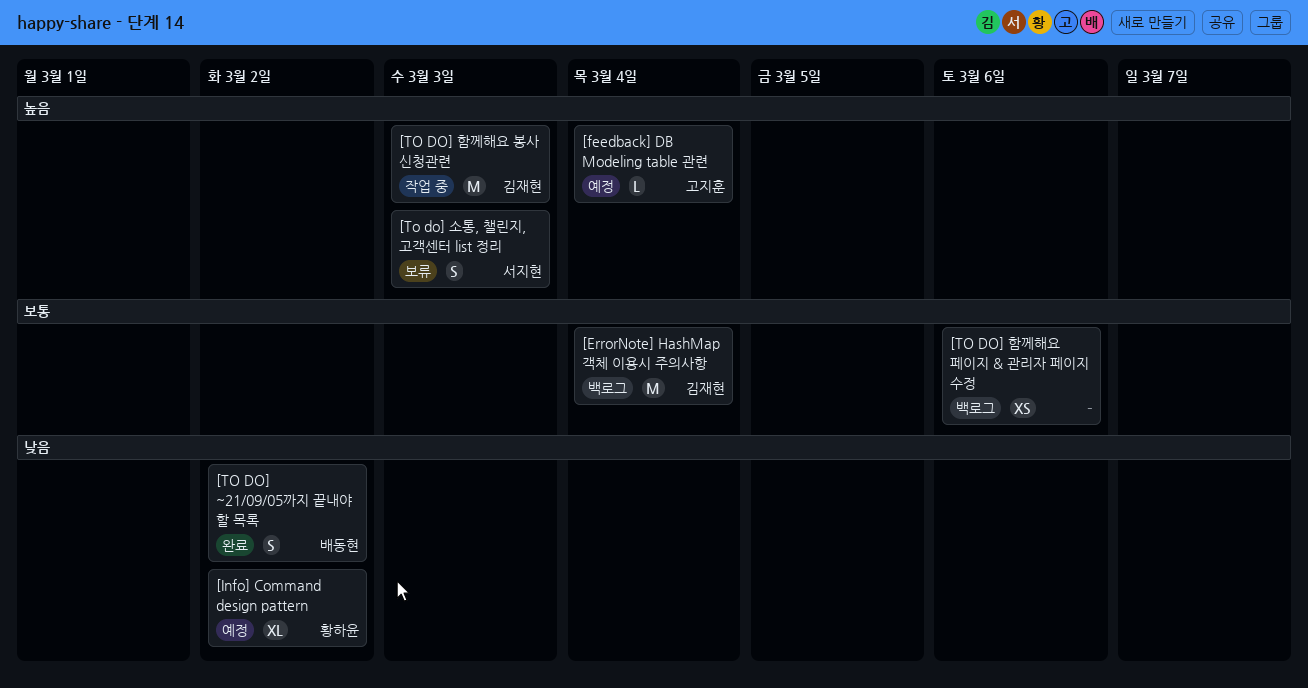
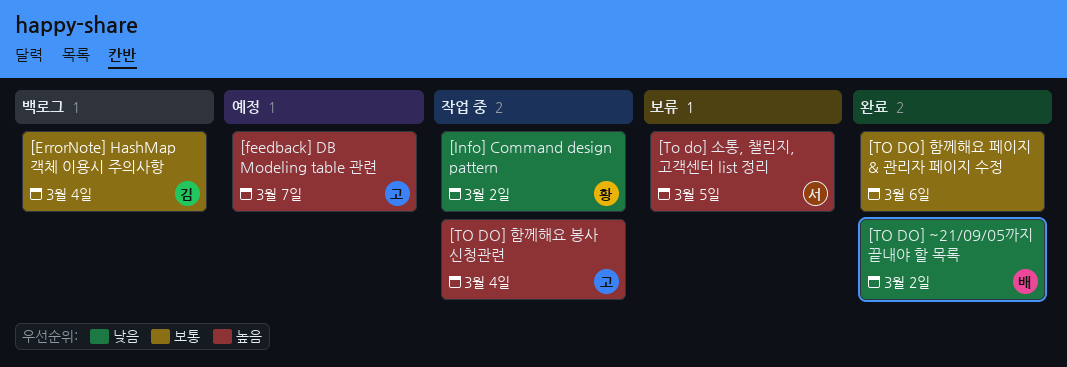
[feedback] DB Modeling table 관련, due: Mar 4 -> Mar 7
[Info] Command design pattern, status: 예정 -> 작업 중
[To do] 소통, 챌린지, 고객센터 list 정리, due: Mar 3 -> Mar 5
[TO DO] 함께해요 봉사 신청관련, owner: 김재현 -> 고지훈
[TO DO] 함께해요 봉사 신청관련, due: Mar 3 -> Mar 4
[TO DO] 함께해요 페이지 & 관리자 페이지 수정, status: 백로그 -> 완료

